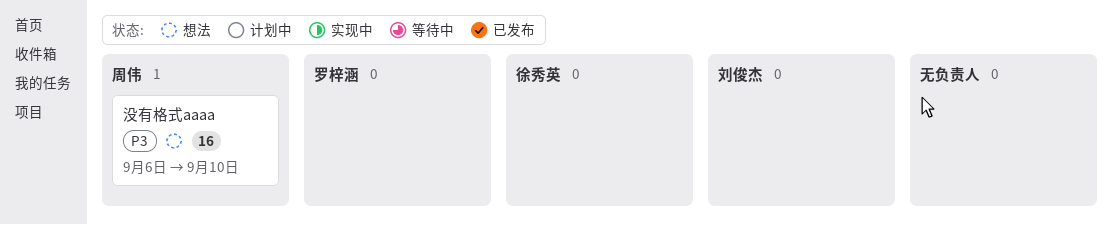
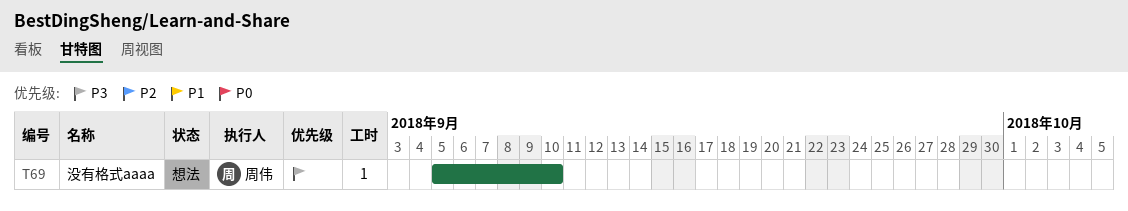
没有格式aaaa, estimate: 16 -> 1
没有格式aaaa, start: Sep 6 -> Sep 5

